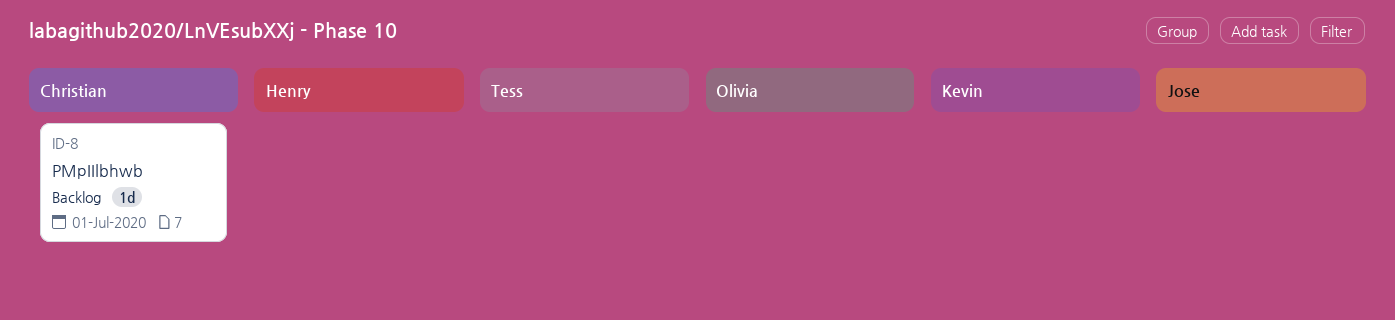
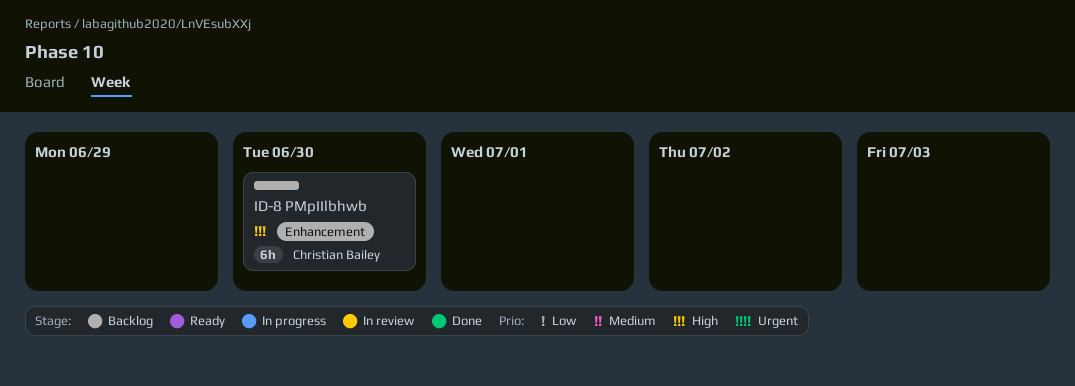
ID-8, estimate: 1d -> 6h
ID-8, due: Jul 1 -> Jun 30

